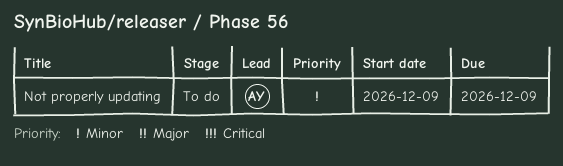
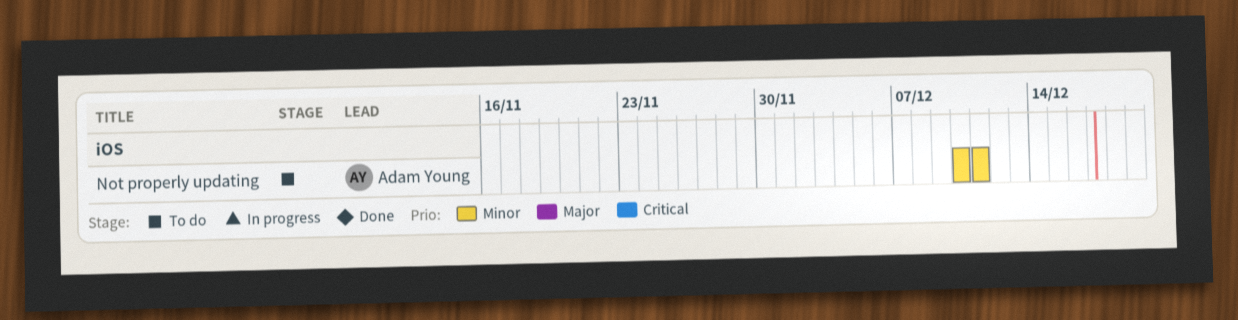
Not properly updating, start: Dec 9 -> Dec 10
Not properly updating, due: Dec 9 -> Dec 11

